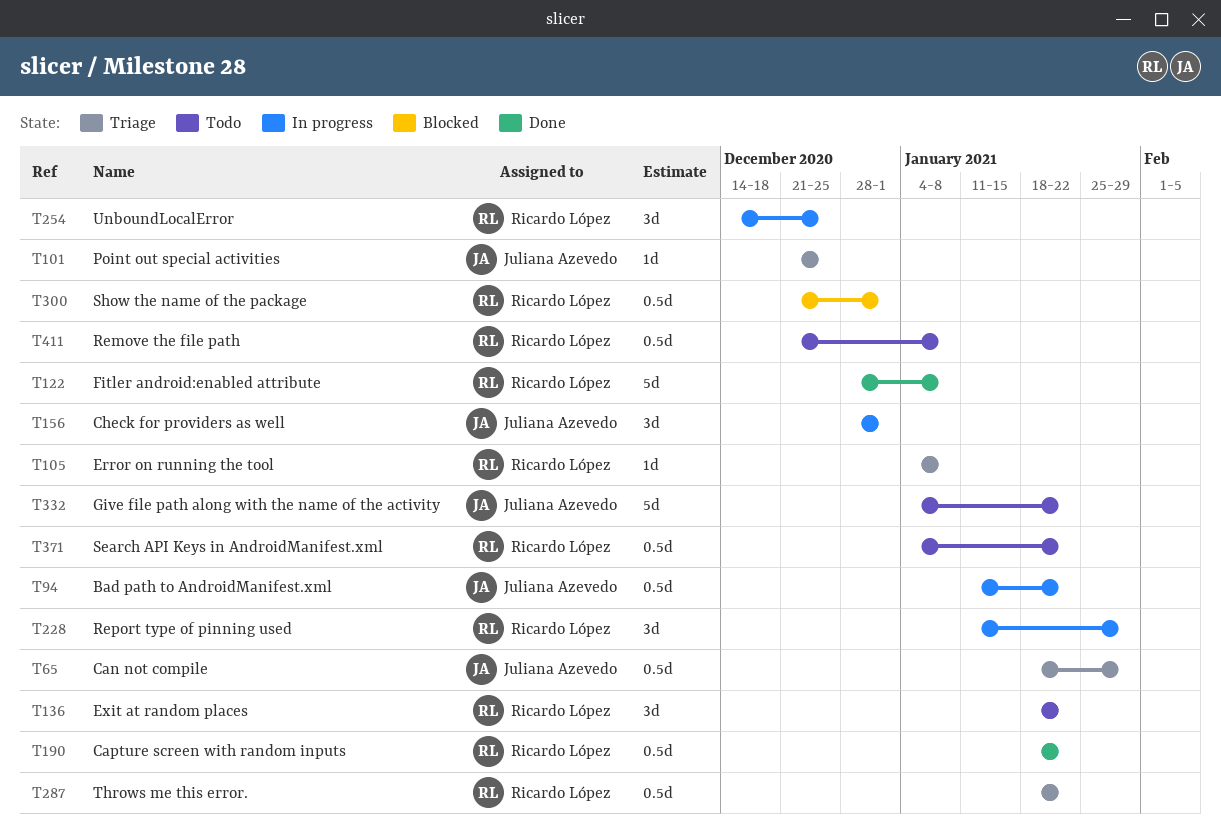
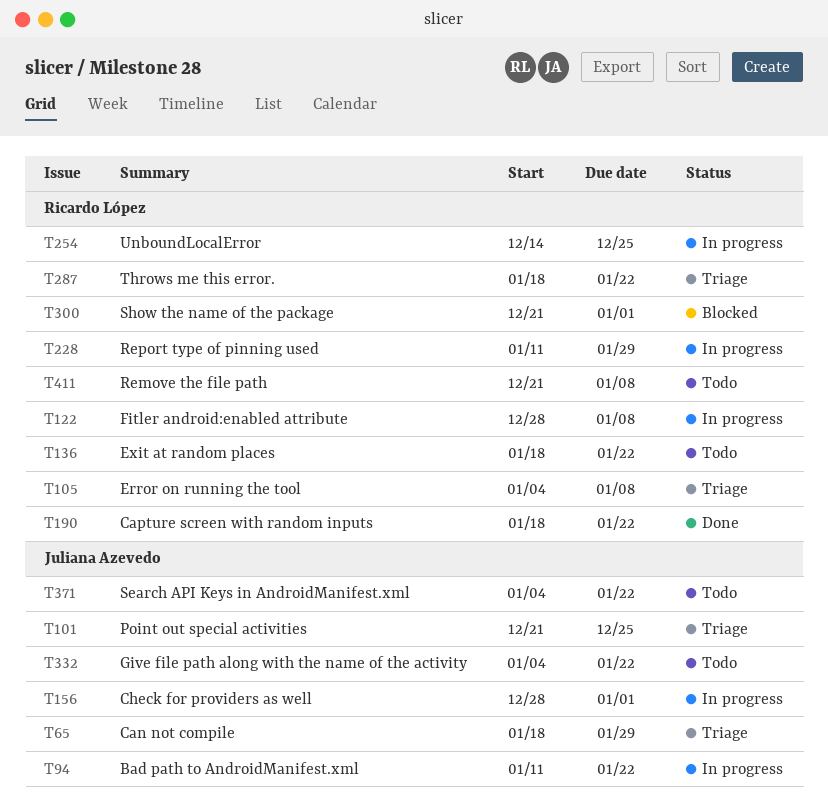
T122, status: Done -> In progress
T371, owner: Ricardo López -> Juliana Azevedo

